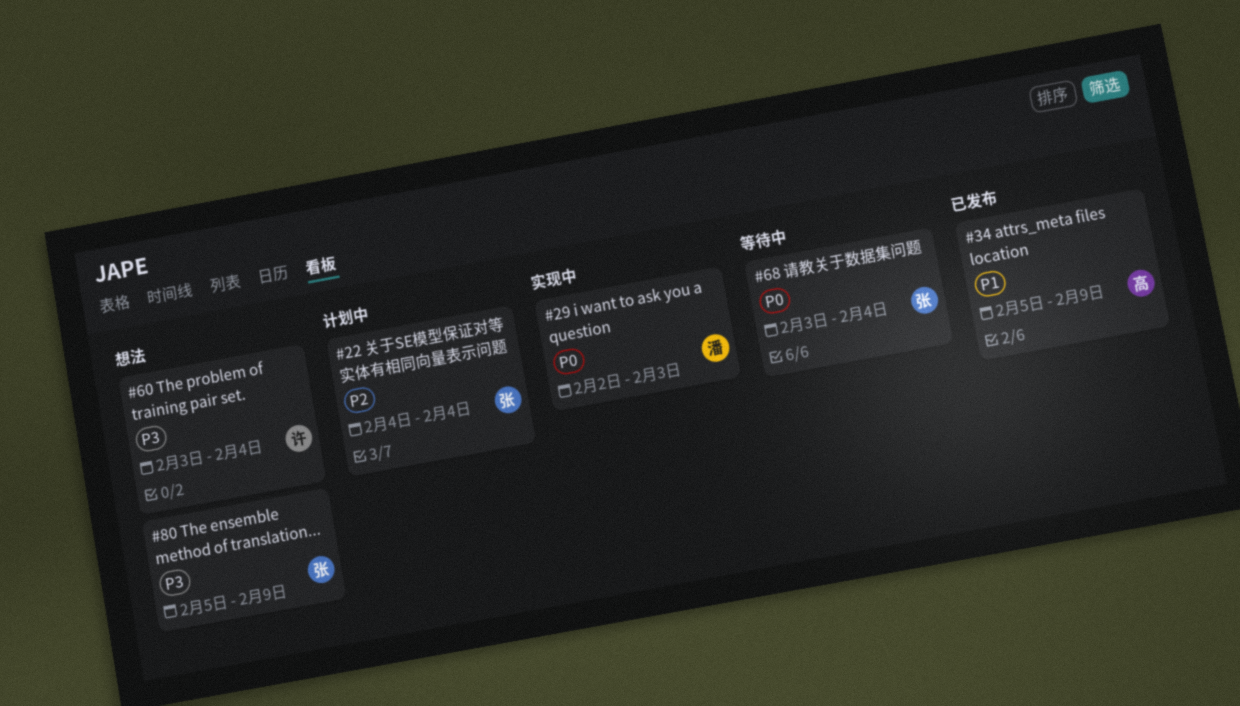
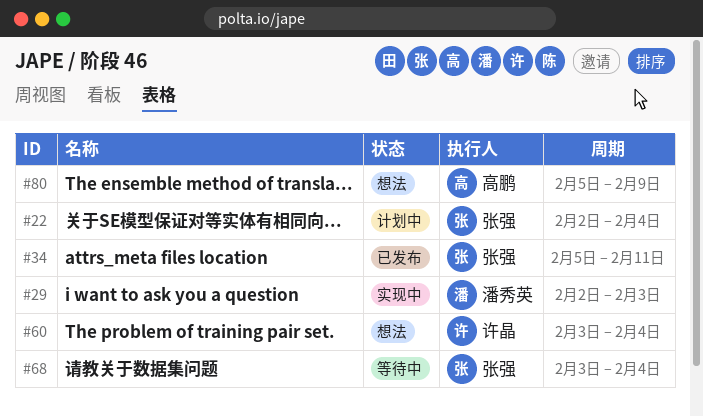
#22, start: Feb 4 -> Feb 2
#34, owner: 高鹏 -> 张强
#34, due: Feb 9 -> Feb 11
#80, owner: 张强 -> 高鹏

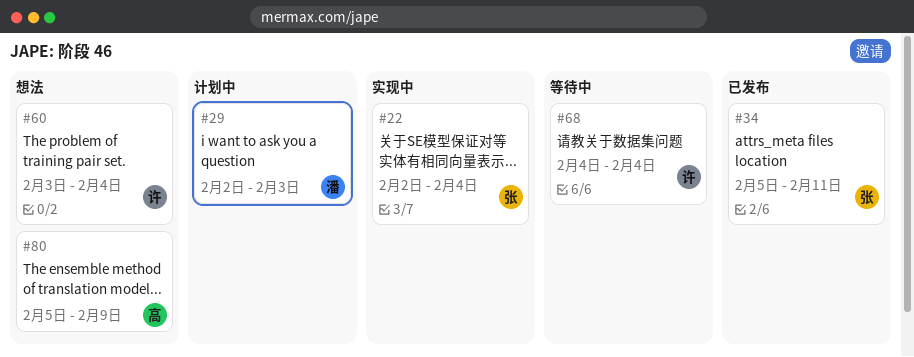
#22, status: 计划中 -> 实现中
#29, status: 实现中 -> 计划中
#68, owner: 张强 -> 许晶
#68, start: Feb 3 -> Feb 4

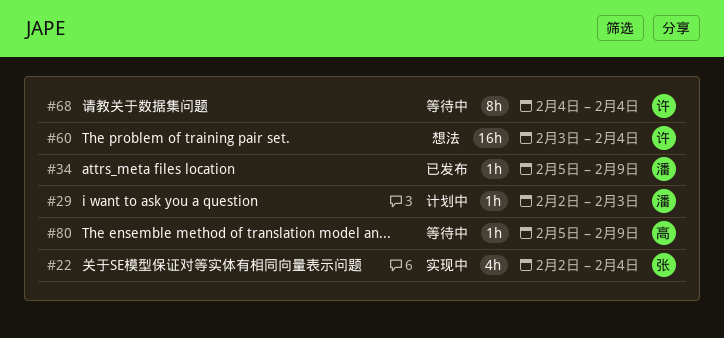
#34, owner: 张 -> 潘
#34, due: Feb 11 -> Feb 9
#80, status: 想法 -> 等待中

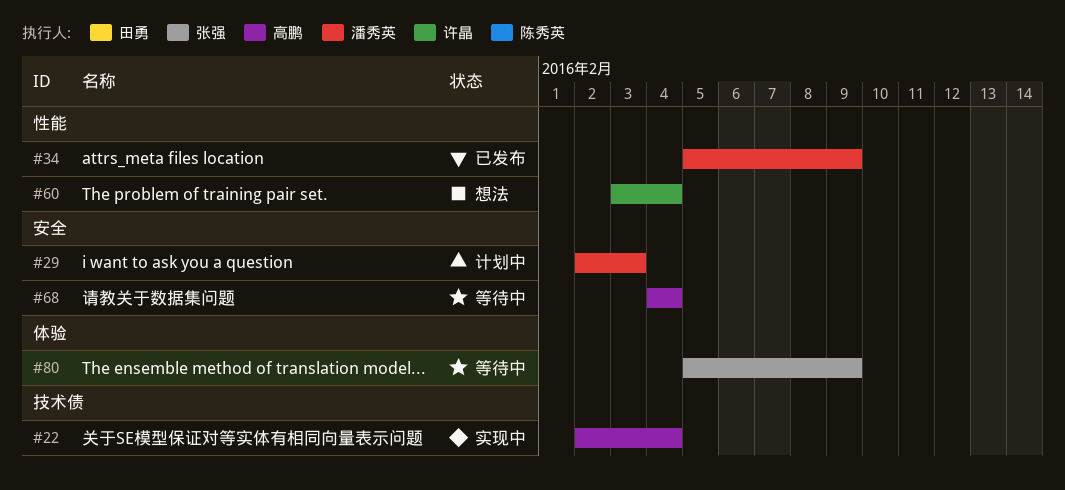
#22, owner: 张强 -> 高鹏
#68, owner: 许晶 -> 高鹏
#80, owner: 高鹏 -> 张强

